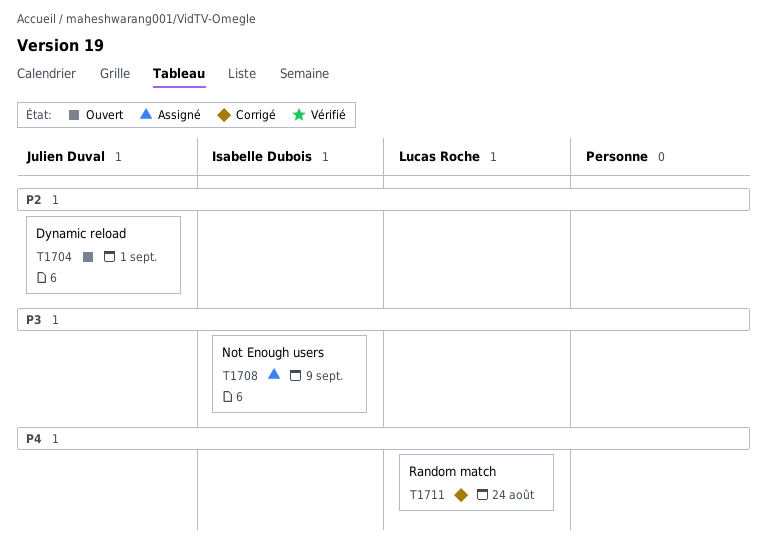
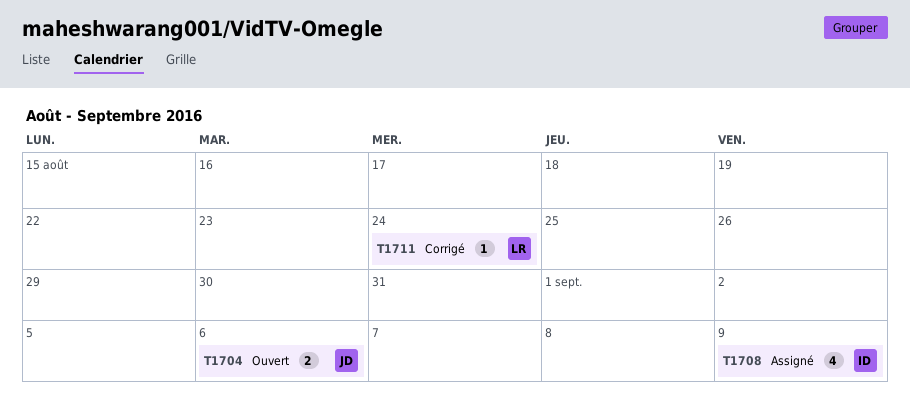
T1704, due: Sep 1 -> Sep 6

